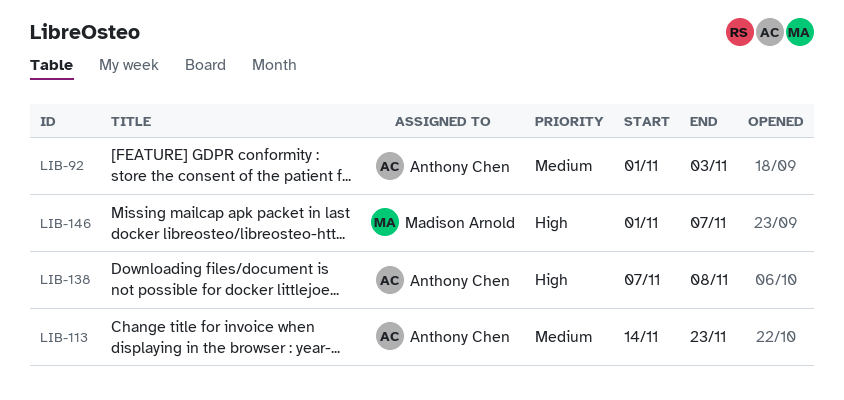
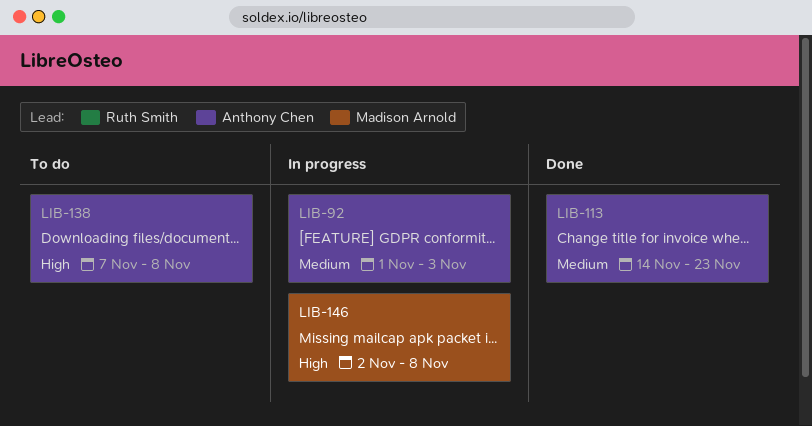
LIB-146, start: Nov 1 -> Nov 2
LIB-146, due: Nov 7 -> Nov 8

